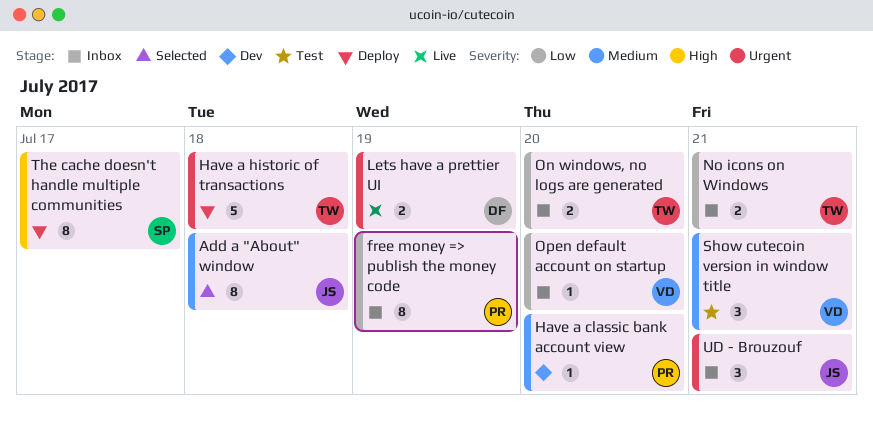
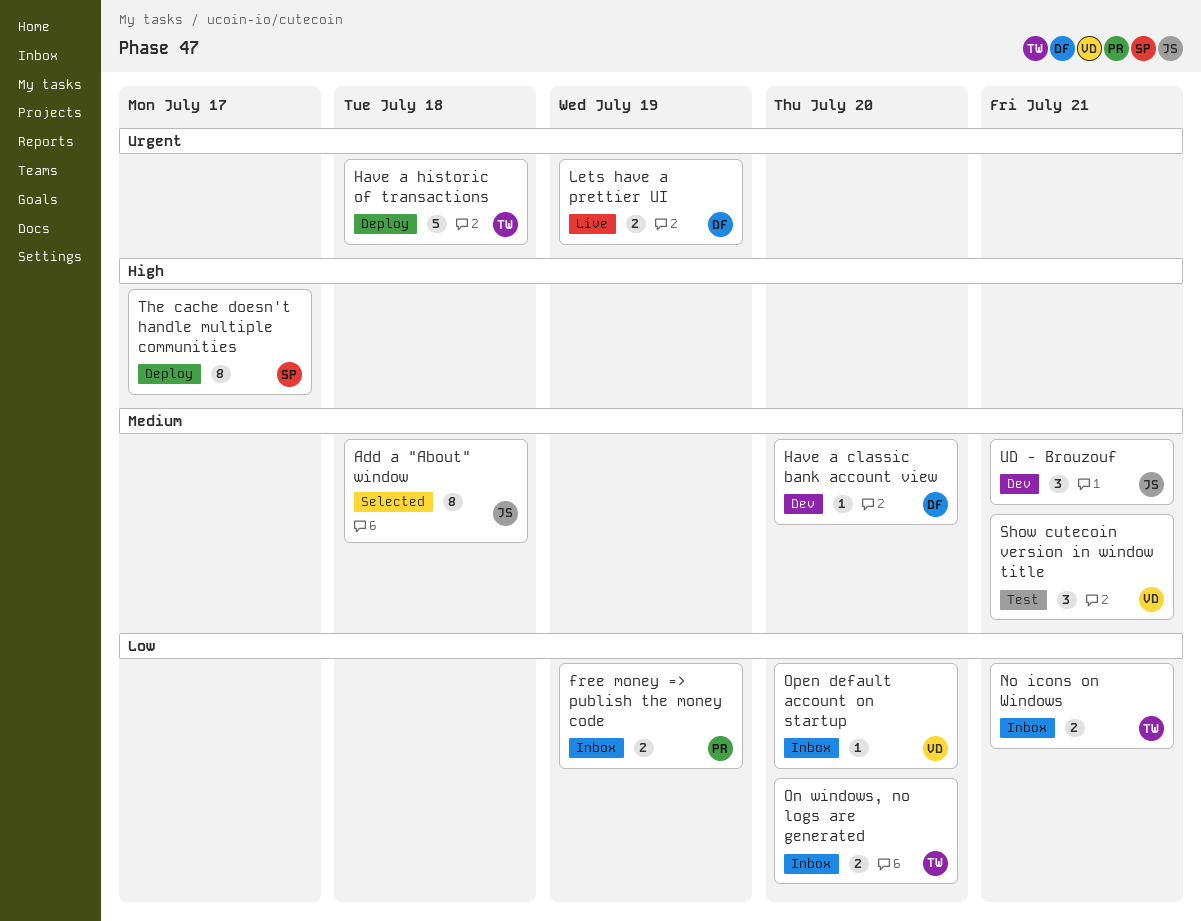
free money => publish the money code, estimate: 8 -> 2
Have a classic bank account view, owner: PR -> DF
UD - Brouzouf, status: Inbox -> Dev
UD - Brouzouf, priority: Urgent -> Medium

